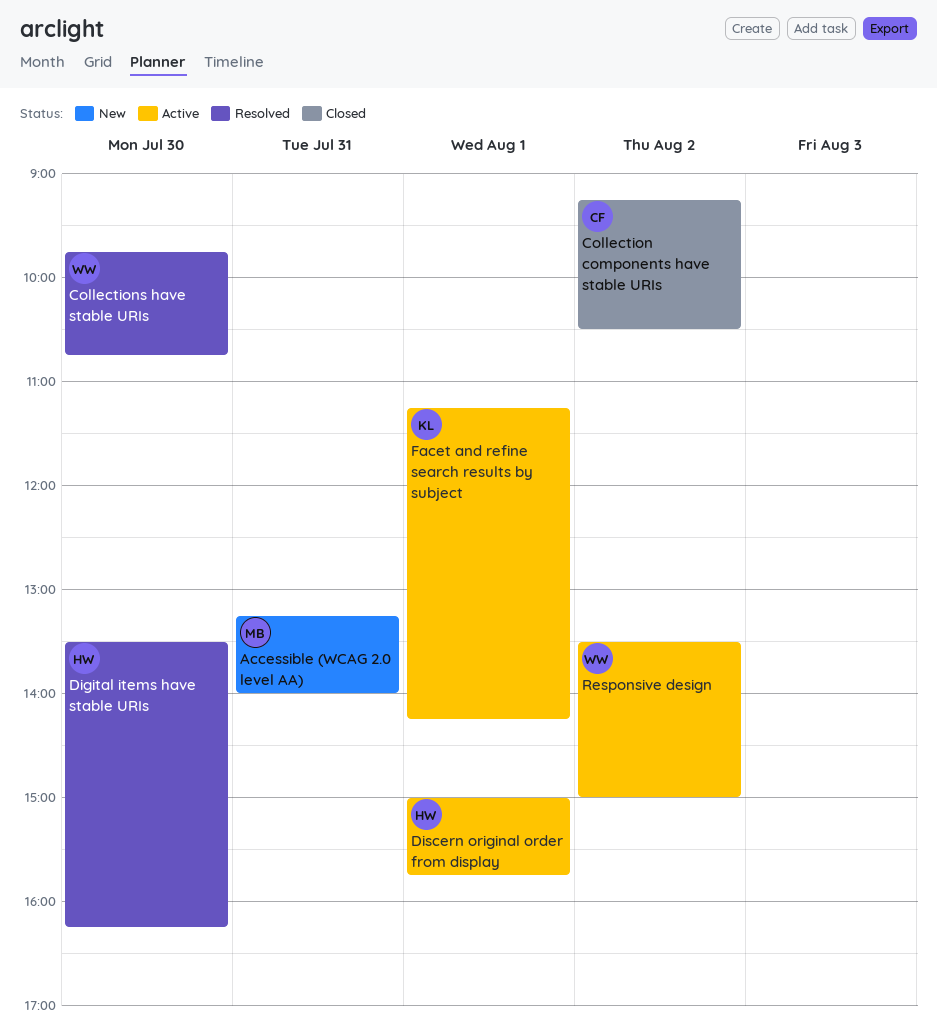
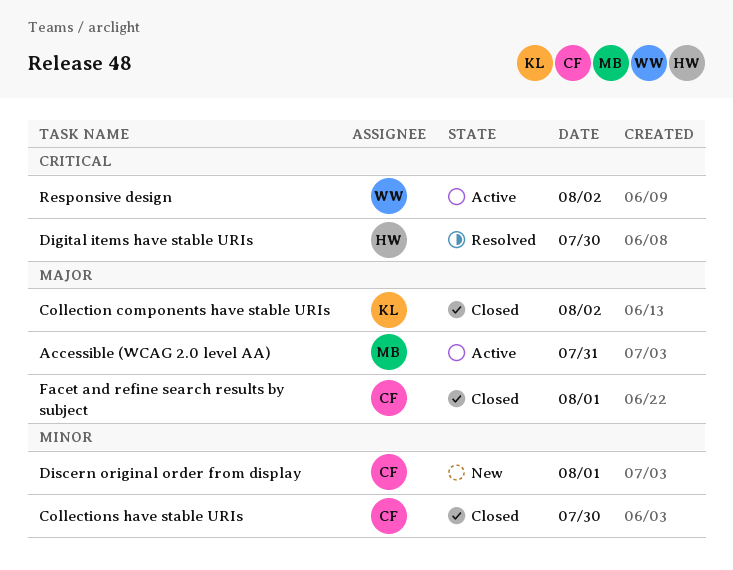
Accessible (WCAG 2.0 level AA), status: New -> Active
Collection components have stable URIs, owner: CF -> KL
Collections have stable URIs, status: Resolved -> Closed
Collections have stable URIs, owner: WW -> CF
Discern original order from display, status: Active -> New
Discern original order from display, owner: HW -> CF
Facet and refine search results by subject, status: Active -> Closed
Facet and refine search results by subject, owner: KL -> CF

